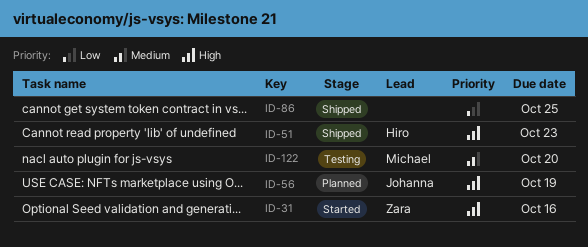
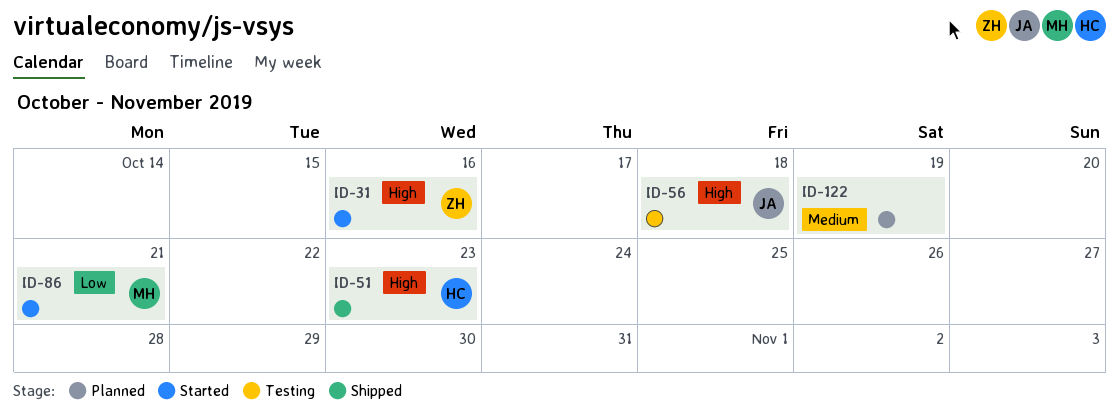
ID-56, status: Planned -> Testing
ID-56, due: Oct 19 -> Oct 18
ID-86, status: Shipped -> Started
ID-86, owner: none -> Michael
ID-86, due: Oct 25 -> Oct 21
ID-122, status: Testing -> Planned
ID-122, owner: Michael -> none
ID-122, due: Oct 20 -> Oct 19

